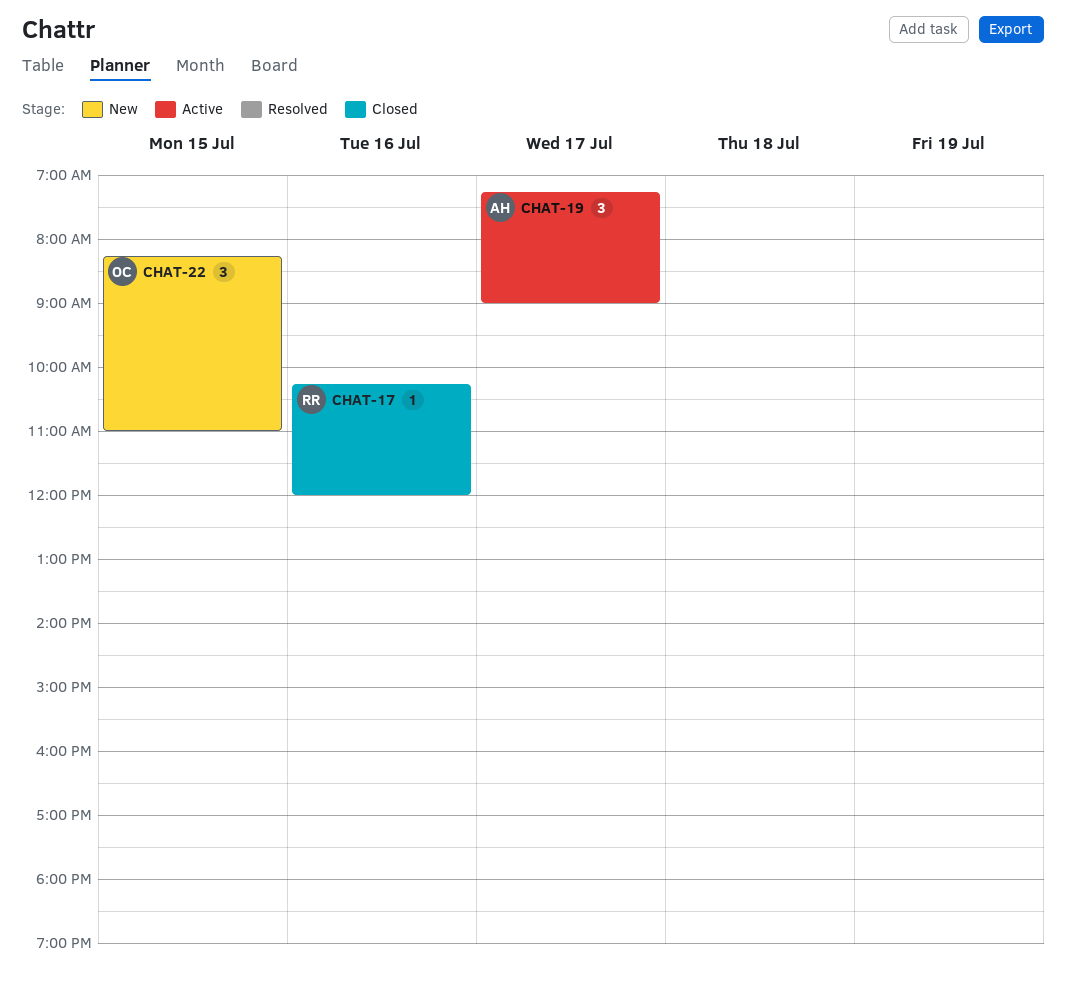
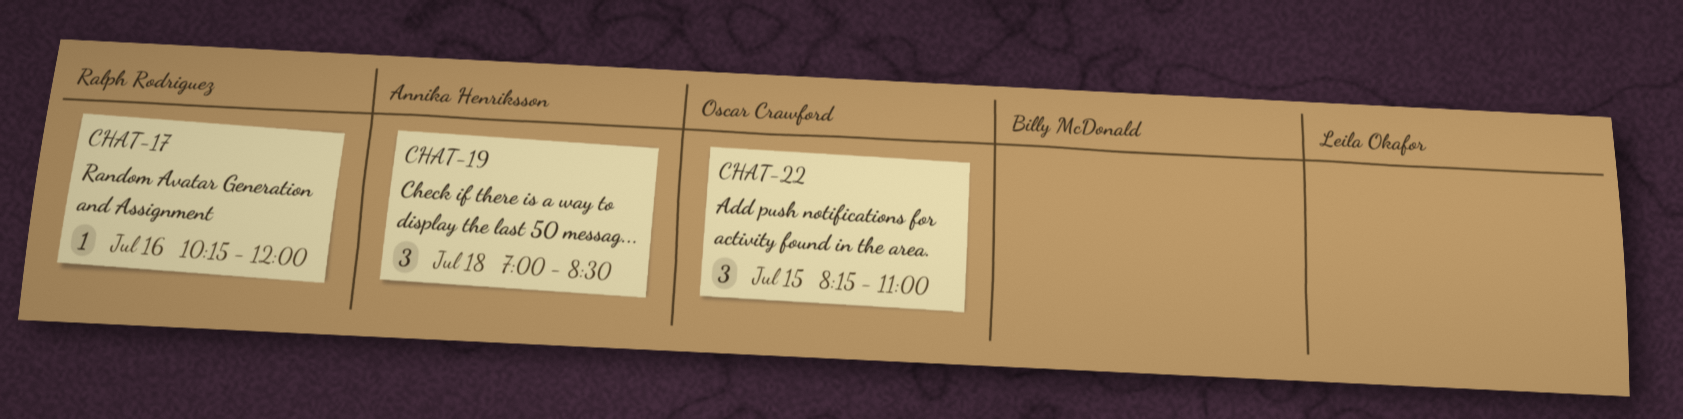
CHAT-19, day: Jul 17 -> Jul 18
CHAT-19, begins: 07:15 -> 07:00
CHAT-19, ends: 09:00 -> 08:30

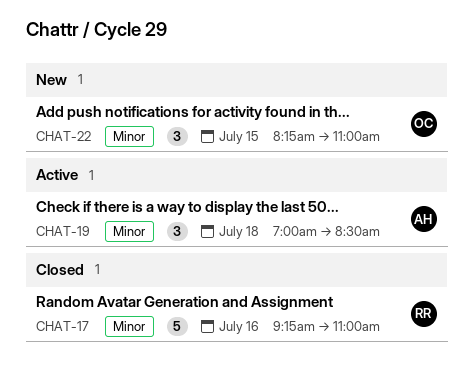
CHAT-17, estimate: 1 -> 5
CHAT-17, begins: 10:15 -> 09:15
CHAT-17, ends: 12:00 -> 11:00

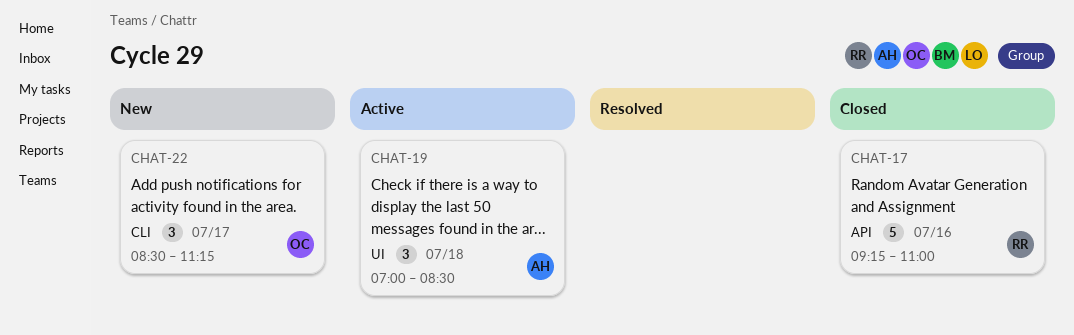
CHAT-22, day: Jul 15 -> Jul 17
CHAT-22, begins: 08:15 -> 08:30
CHAT-22, ends: 11:00 -> 11:15

